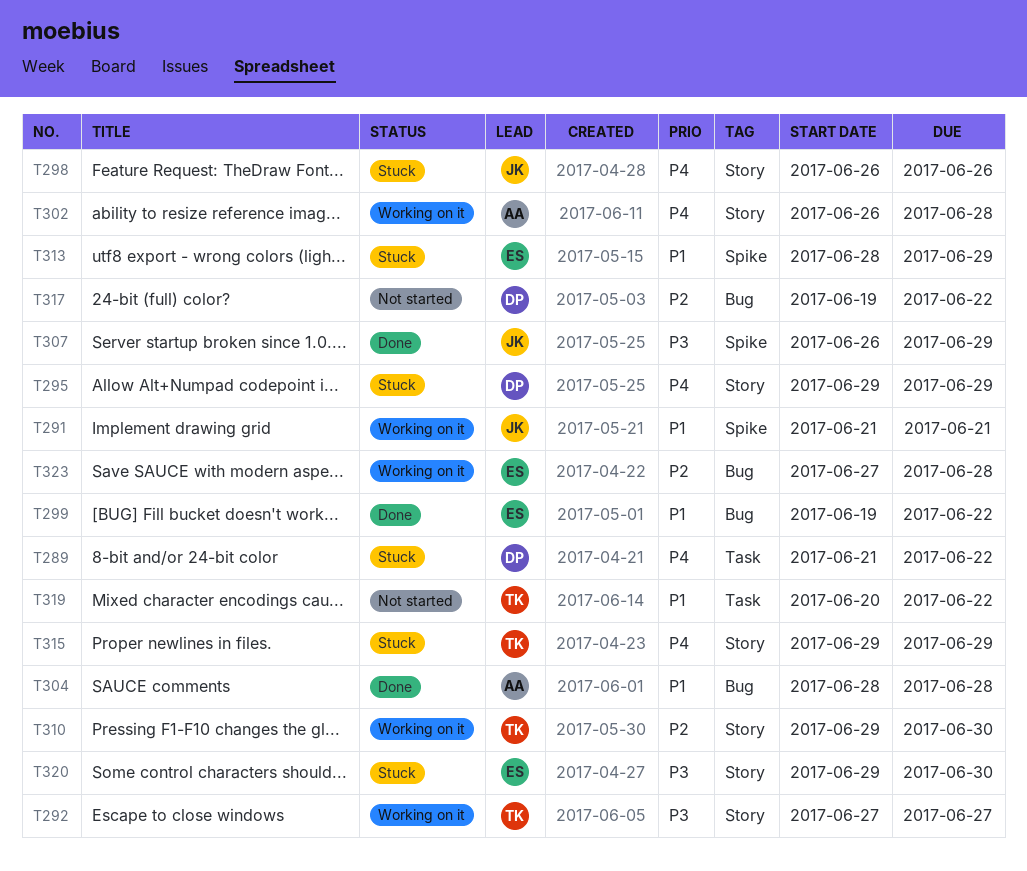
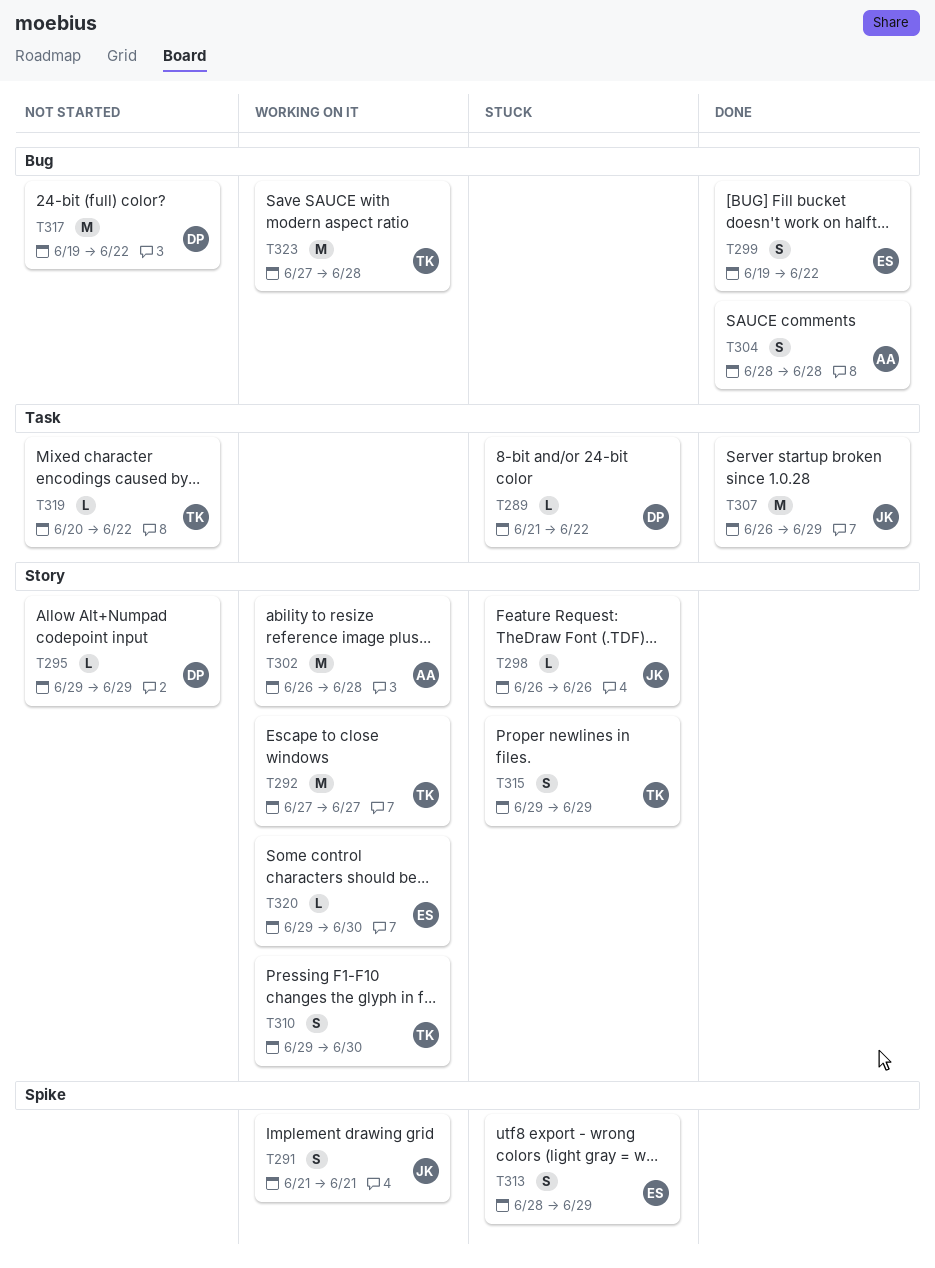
T295, status: Stuck -> Not started
T307, label: Spike -> Task
T320, status: Stuck -> Working on it
T323, owner: ES -> TK

